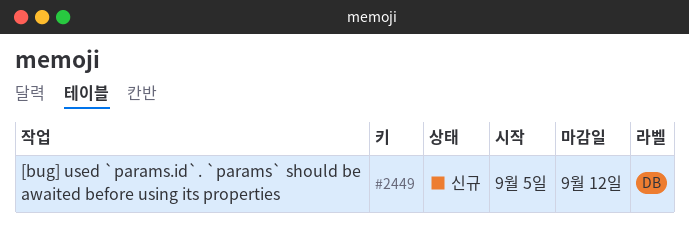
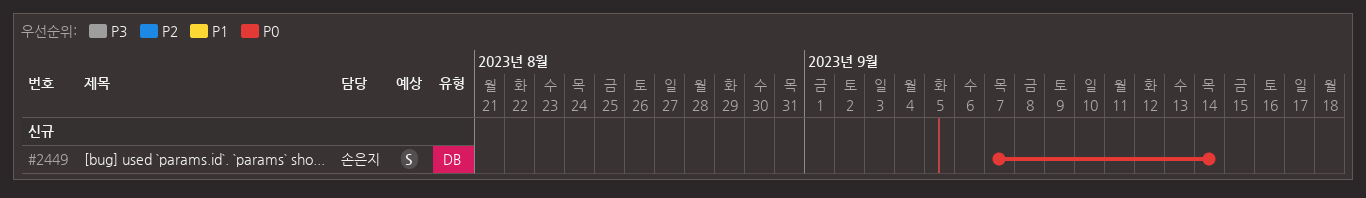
#2449, start: Sep 5 -> Sep 7
#2449, due: Sep 12 -> Sep 14

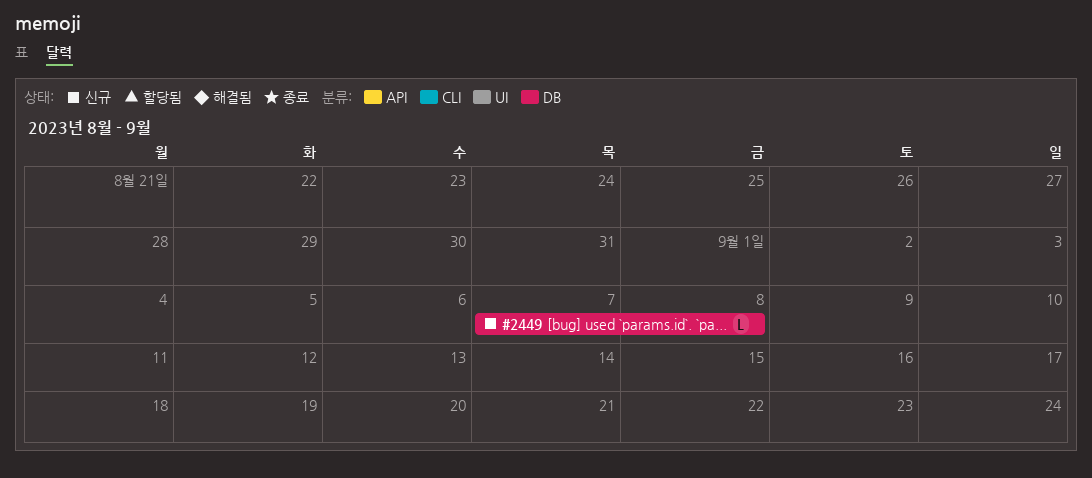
#2449, estimate: S -> L
#2449, due: Sep 14 -> Sep 8

